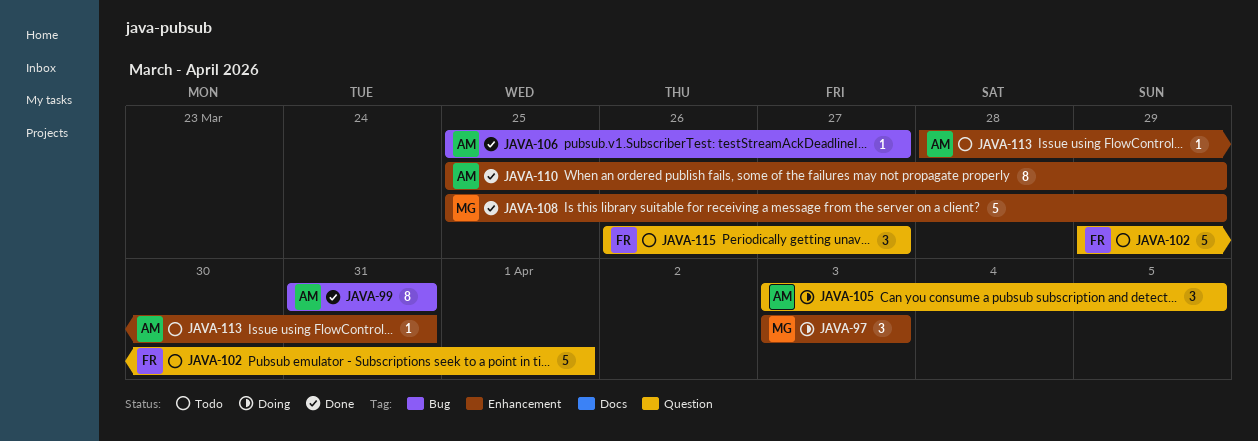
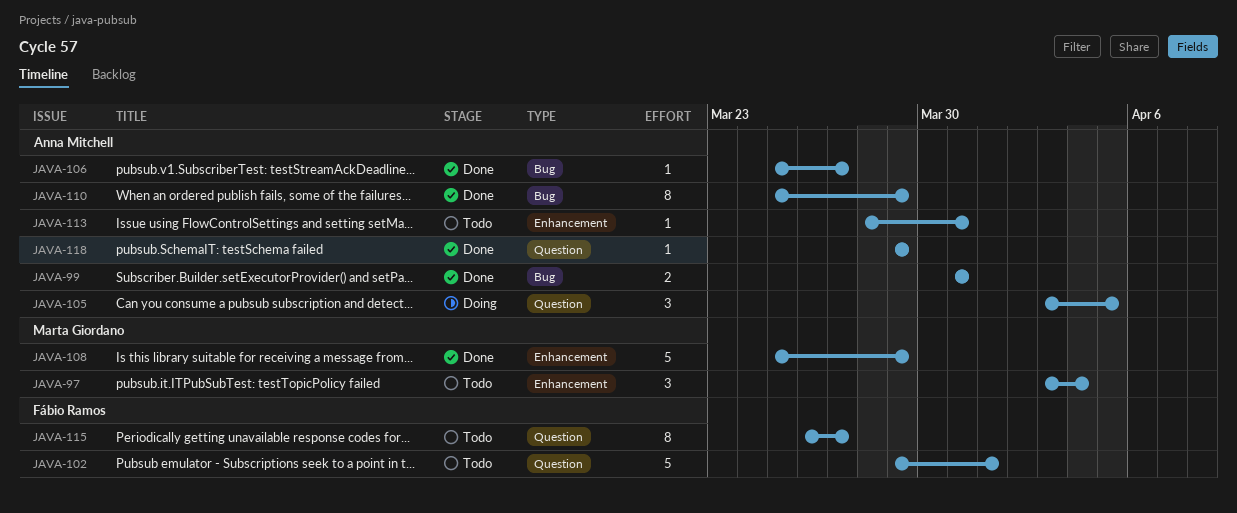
JAVA-97, status: Doing -> Todo
JAVA-97, due: Apr 3 -> Apr 4
JAVA-99, estimate: 8 -> 2
JAVA-110, label: Enhancement -> Bug
JAVA-115, estimate: 3 -> 8
JAVA-118: none -> present

